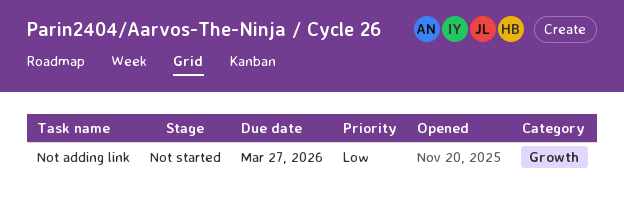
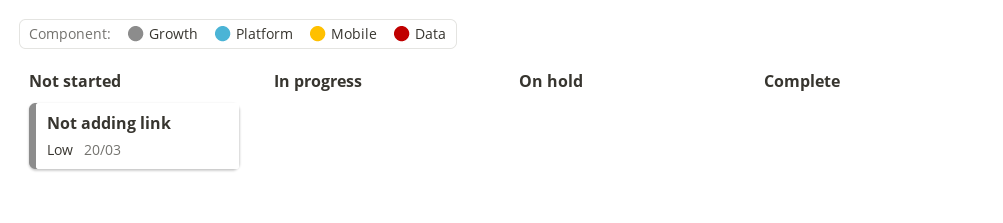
Not adding link, due: Mar 27 -> Mar 20

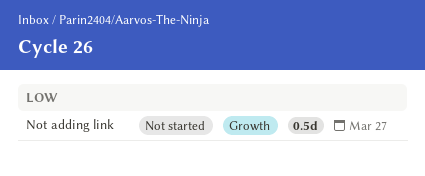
Not adding link, due: Mar 20 -> Mar 27

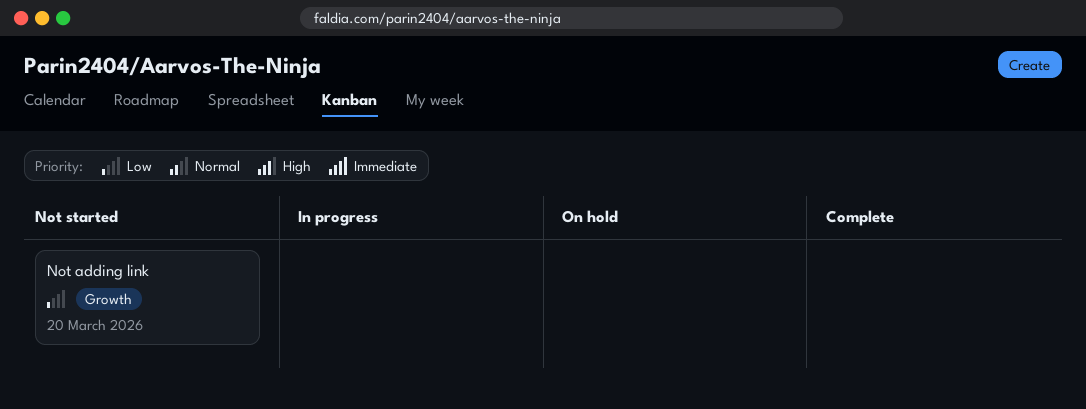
Not adding link, due: Mar 27 -> Mar 20

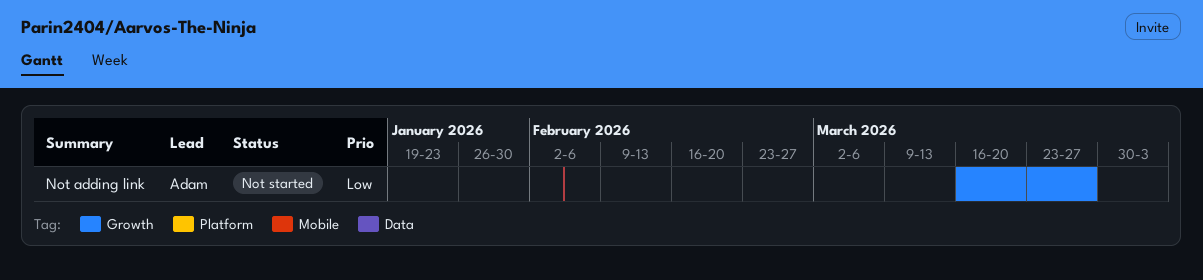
Not adding link, due: Mar 20 -> Mar 27

